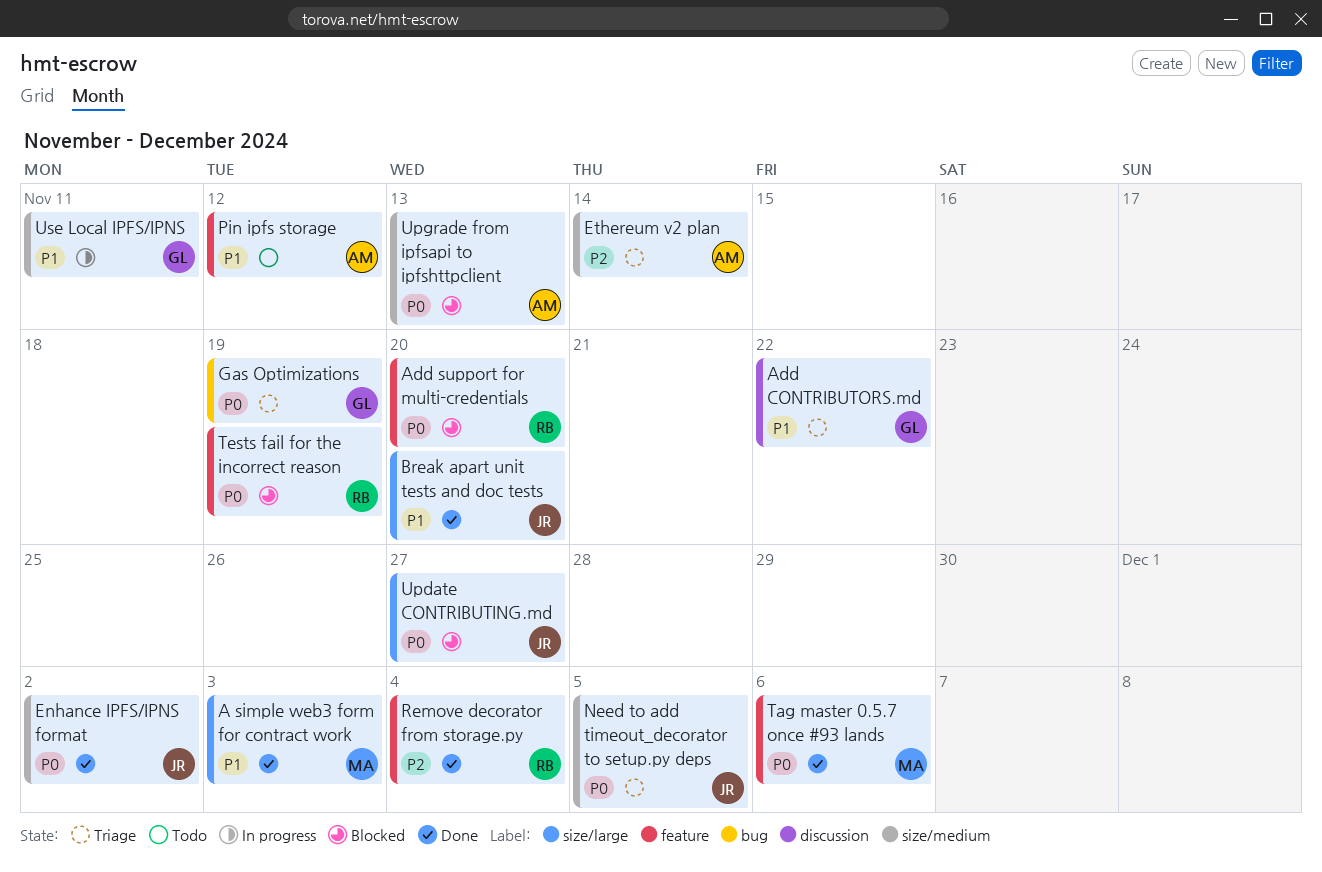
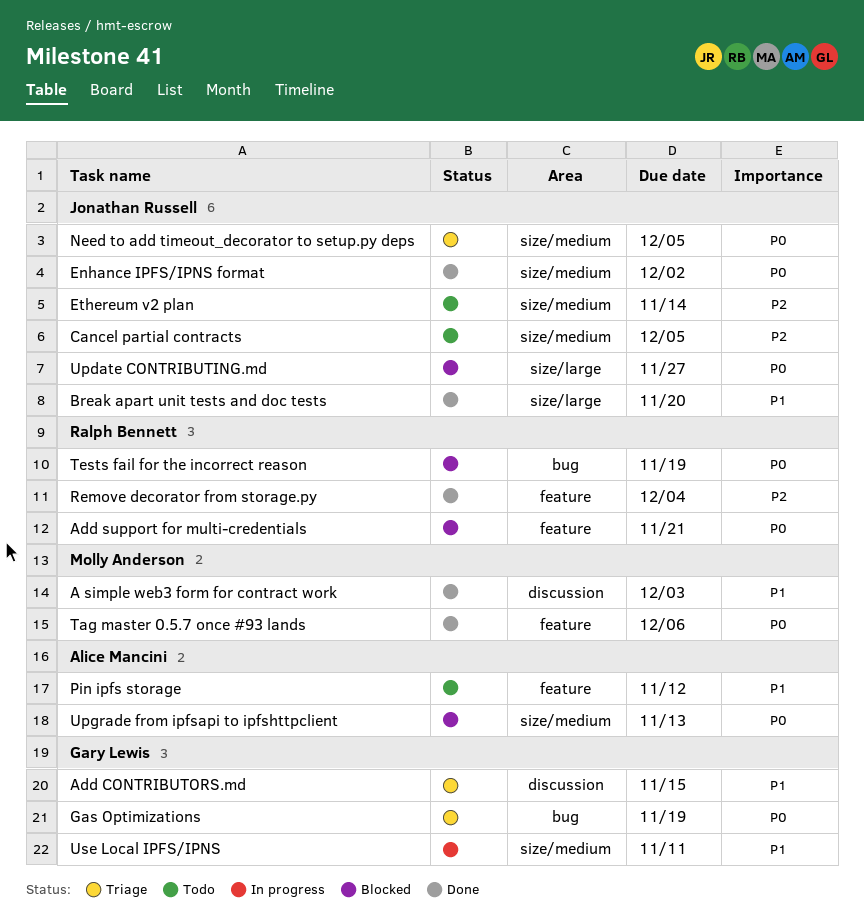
A simple web3 form for contract work, label: size/large -> discussion
Add CONTRIBUTORS.md, due: Nov 22 -> Nov 15
Add support for multi-credentials, due: Nov 20 -> Nov 21
Cancel partial contracts: none -> present
Ethereum v2 plan, status: Triage -> Todo
Ethereum v2 plan, owner: Alice Mancini -> Jonathan Russell
Tests fail for the incorrect reason, label: feature -> bug

